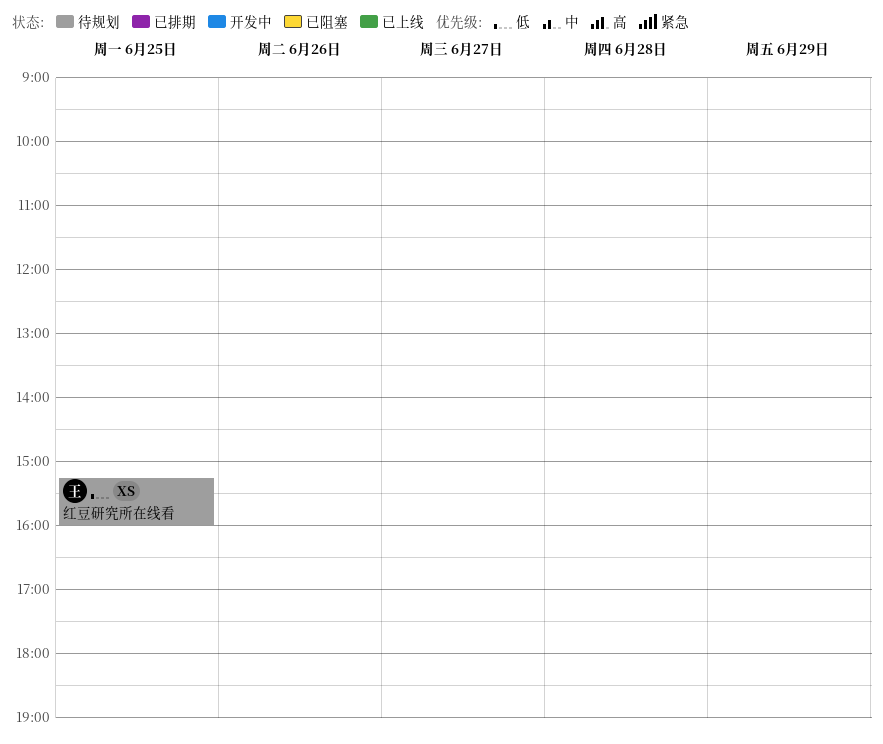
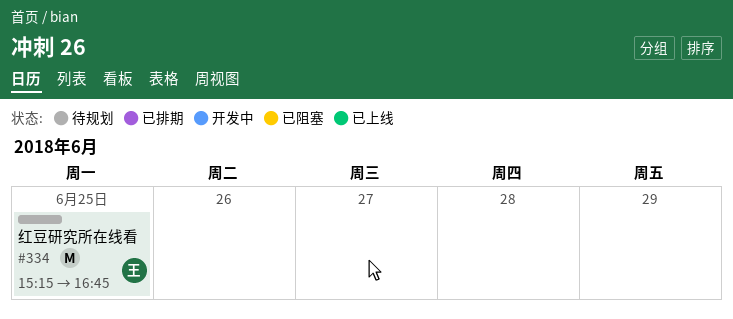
红豆研究所在线看, estimate: XS -> M
红豆研究所在线看, ends: 16:00 -> 16:45

